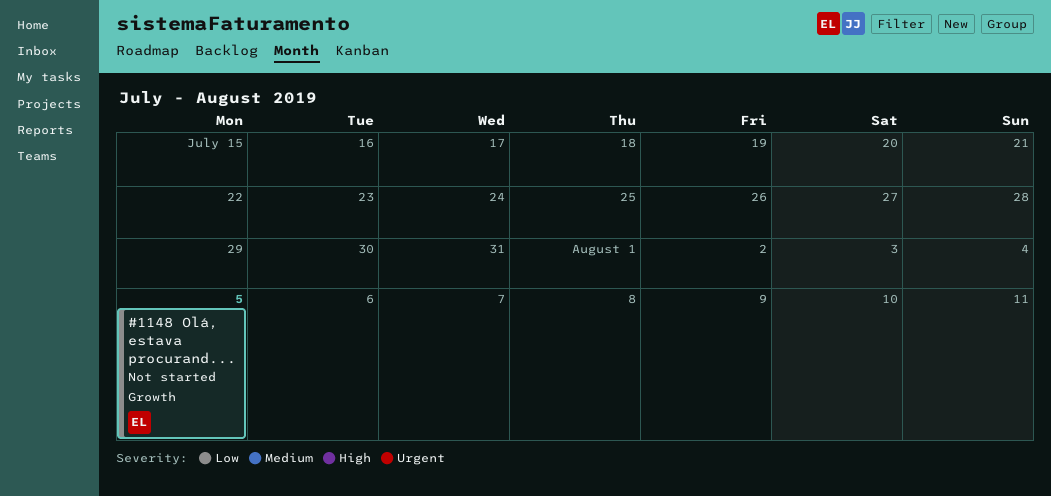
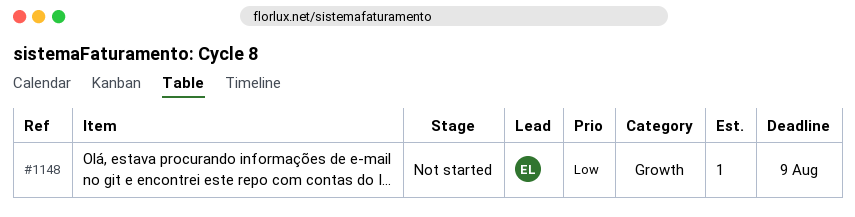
#1148, due: Aug 5 -> Aug 9

